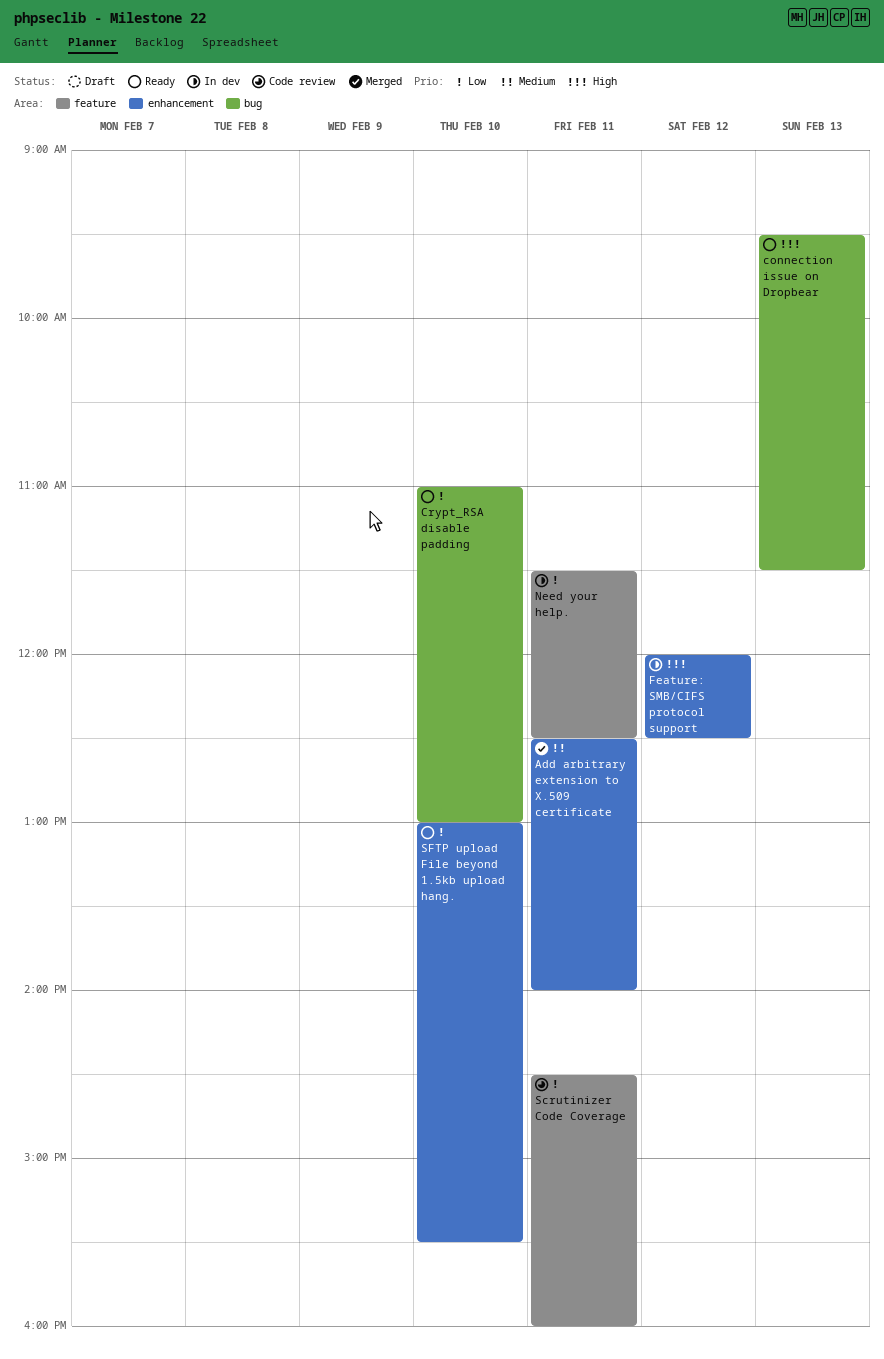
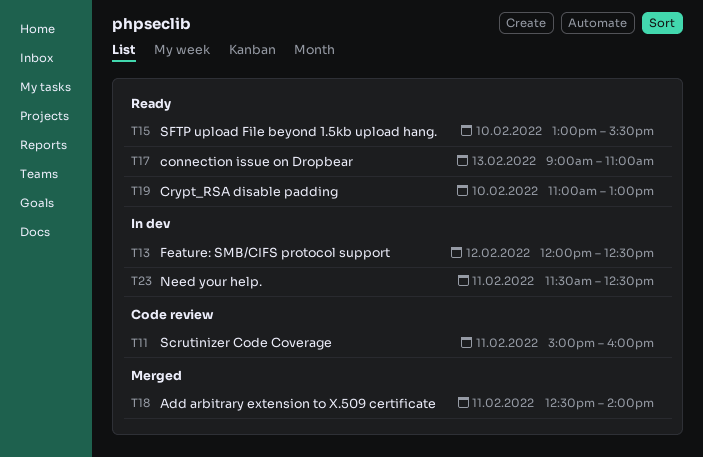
connection issue on Dropbear, begins: 09:30 -> 09:00
connection issue on Dropbear, ends: 11:30 -> 11:00
Scrutinizer Code Coverage, begins: 14:30 -> 15:00

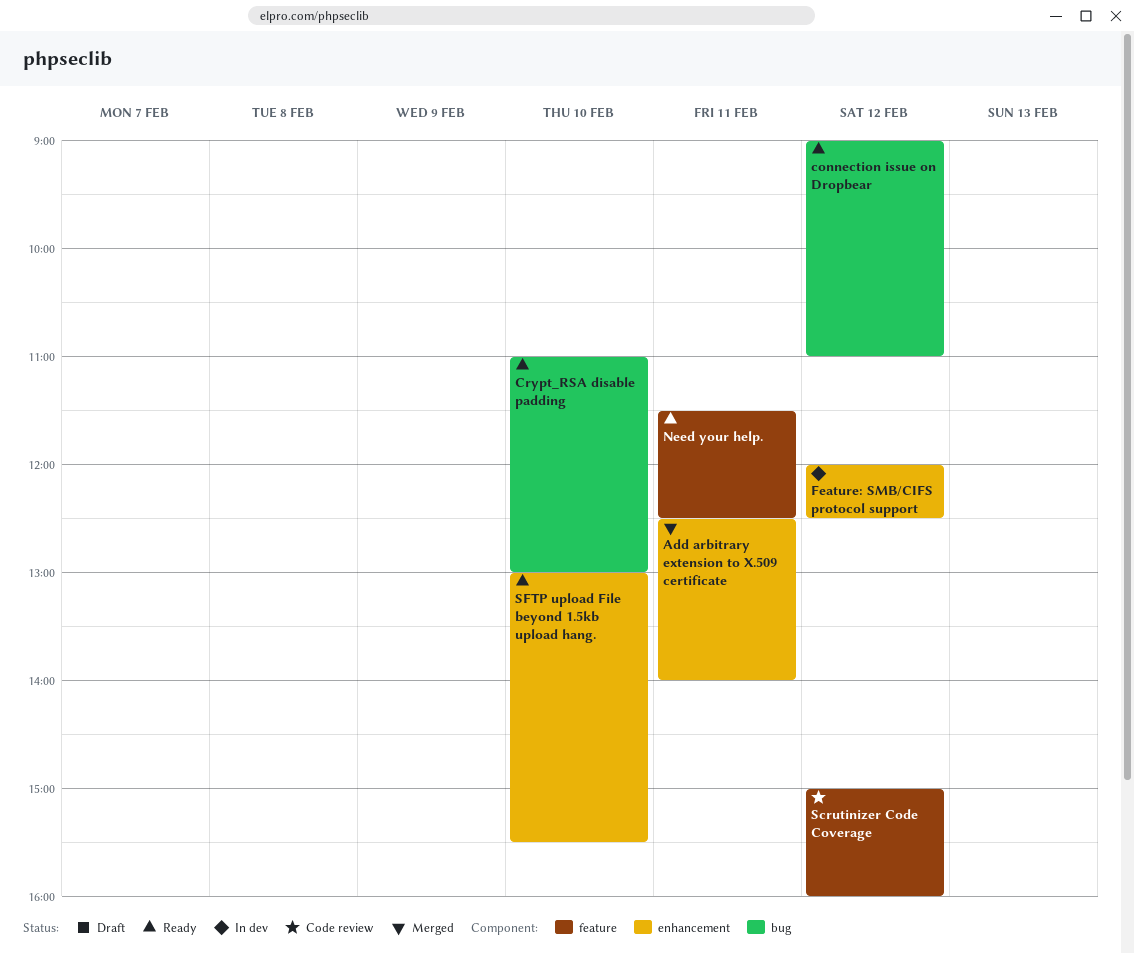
connection issue on Dropbear, day: Feb 13 -> Feb 12
Need your help., status: In dev -> Ready
Scrutinizer Code Coverage, day: Feb 11 -> Feb 12

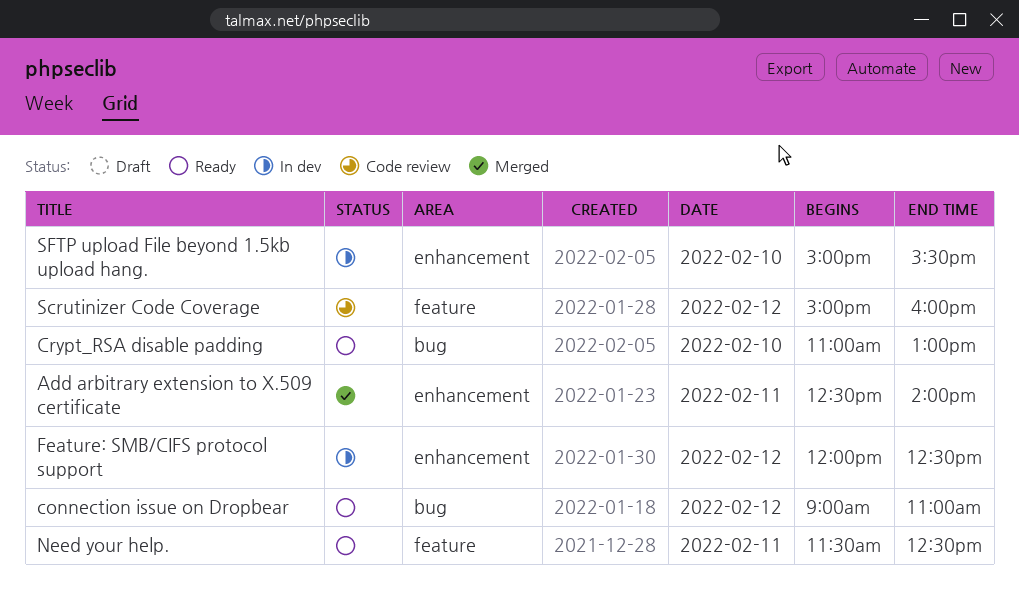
SFTP upload File beyond 1.5kb upload hang., status: Ready -> In dev
SFTP upload File beyond 1.5kb upload hang., begins: 13:00 -> 15:00

